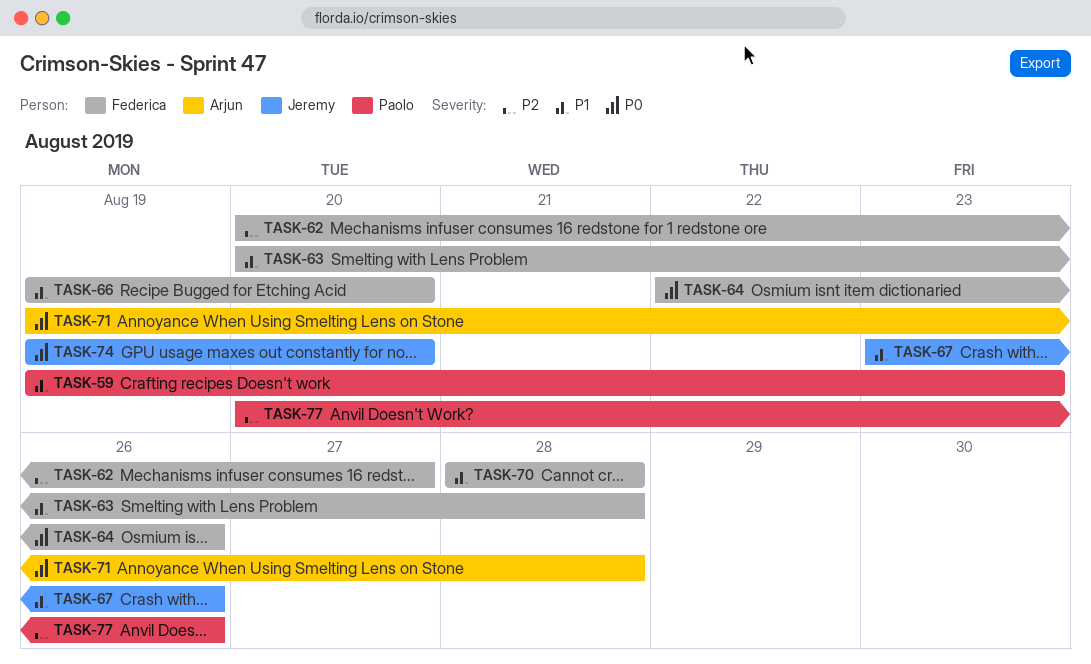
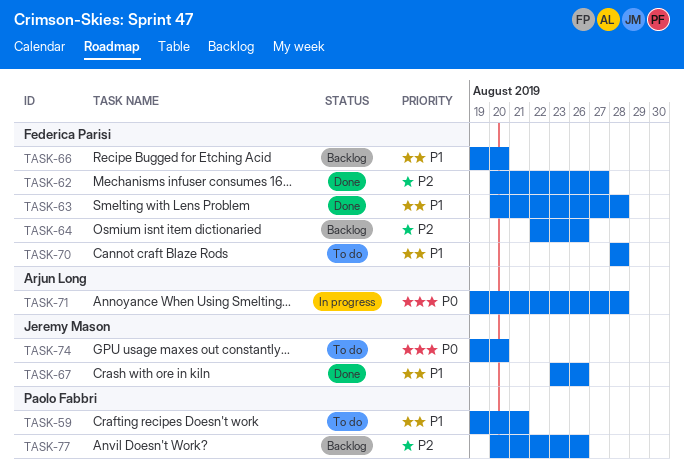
TASK-59, due: Aug 23 -> Aug 21
TASK-64, priority: P0 -> P2

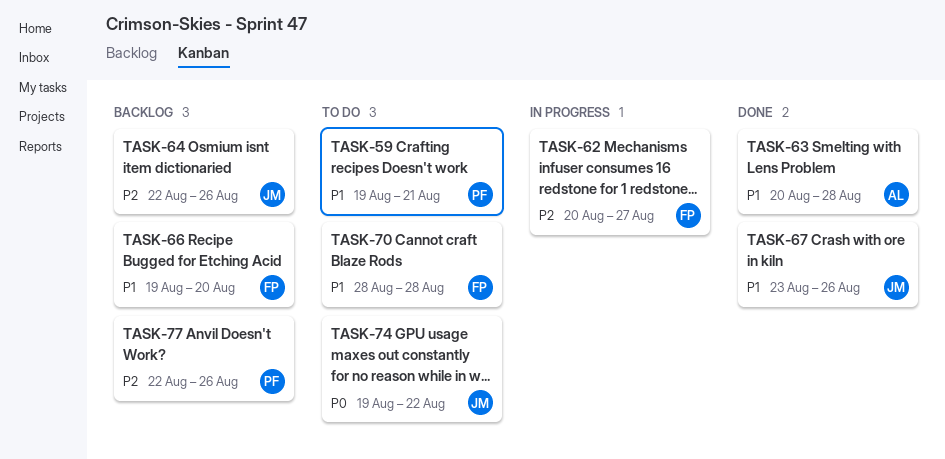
TASK-62, status: Done -> In progress
TASK-63, owner: Federica Parisi -> Arjun Long
TASK-64, owner: Federica Parisi -> Jeremy Mason
TASK-71: present -> none
TASK-74, due: Aug 20 -> Aug 22
TASK-77, start: Aug 20 -> Aug 22

